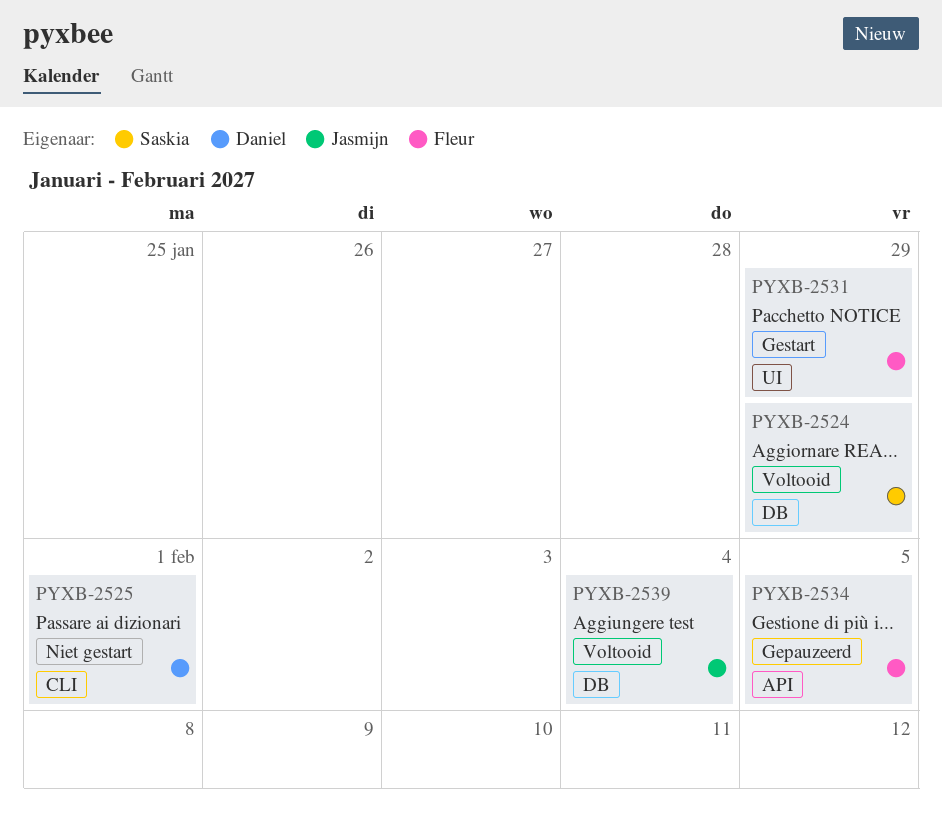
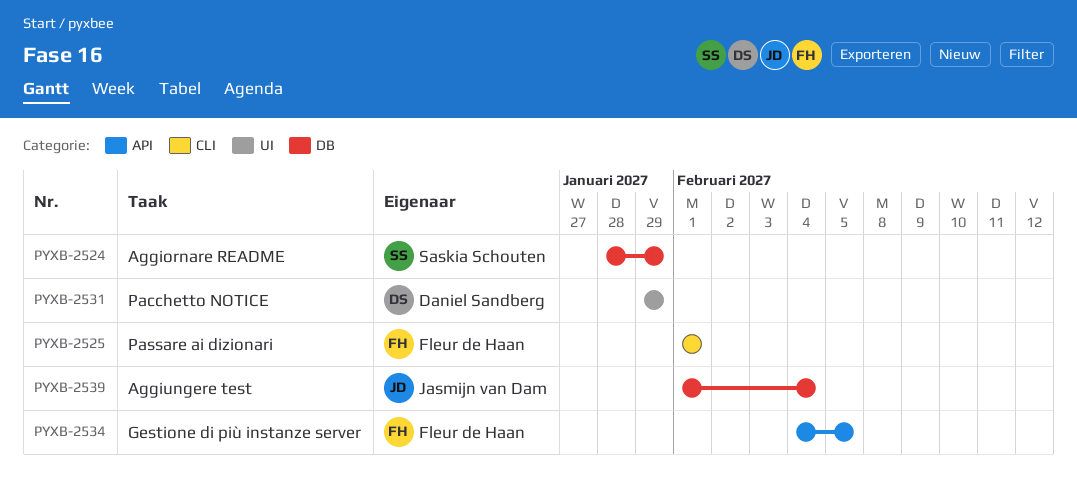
PYXB-2525, owner: Daniel Sandberg -> Fleur de Haan
PYXB-2531, owner: Fleur de Haan -> Daniel Sandberg

